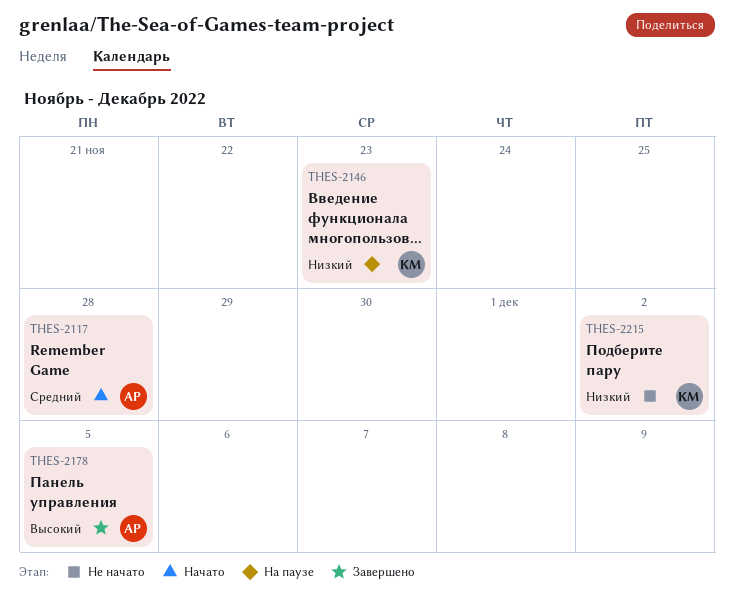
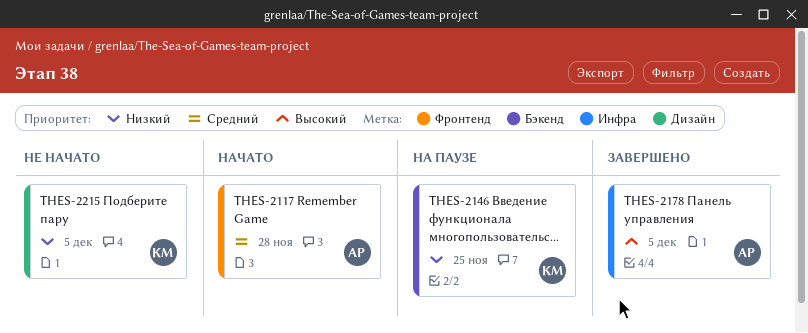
THES-2146, due: Nov 23 -> Nov 25
THES-2215, due: Dec 2 -> Dec 5

